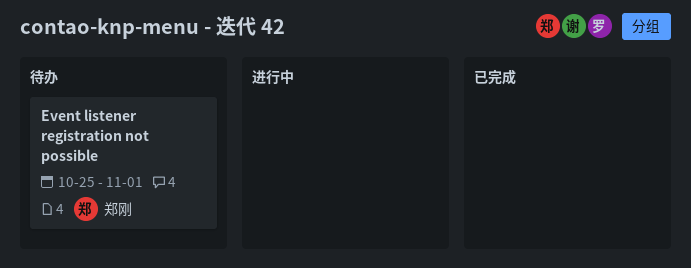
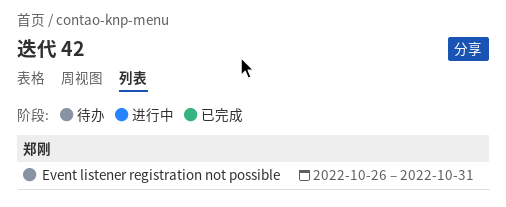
Event listener registration not possible, start: Oct 25 -> Oct 26
Event listener registration not possible, due: Nov 1 -> Oct 31

